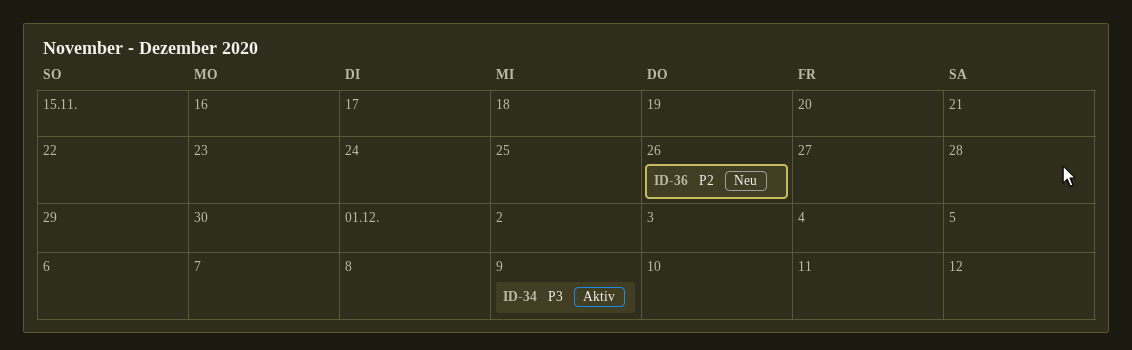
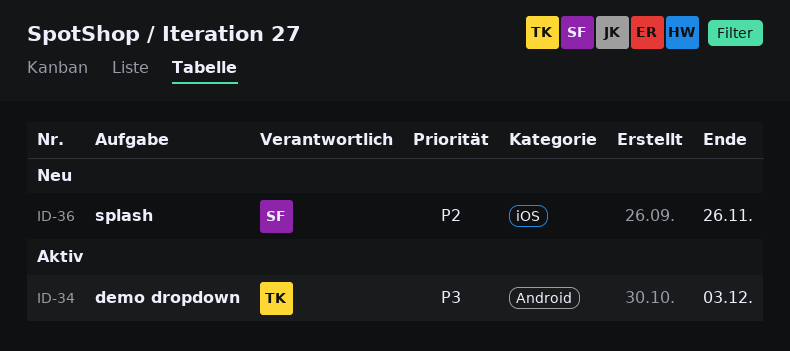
ID-34, due: Dec 9 -> Dec 3

